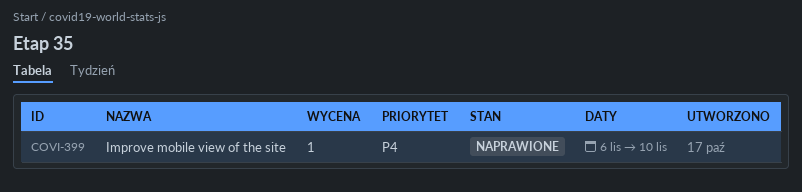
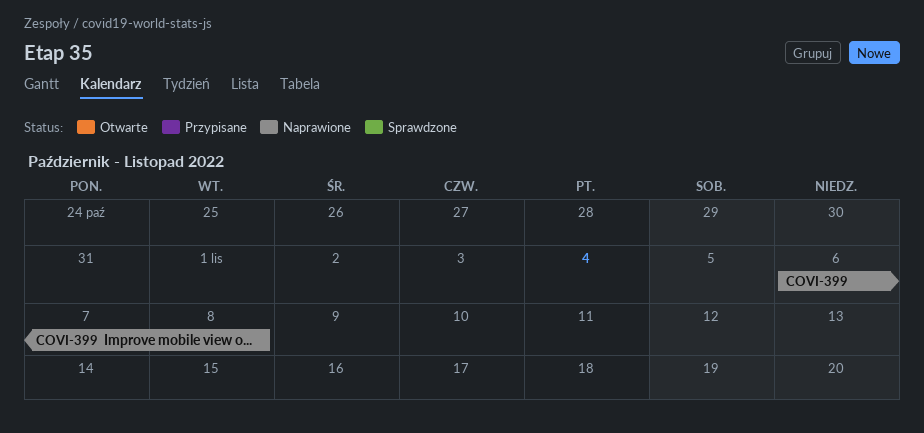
COVI-399, due: Nov 10 -> Nov 8

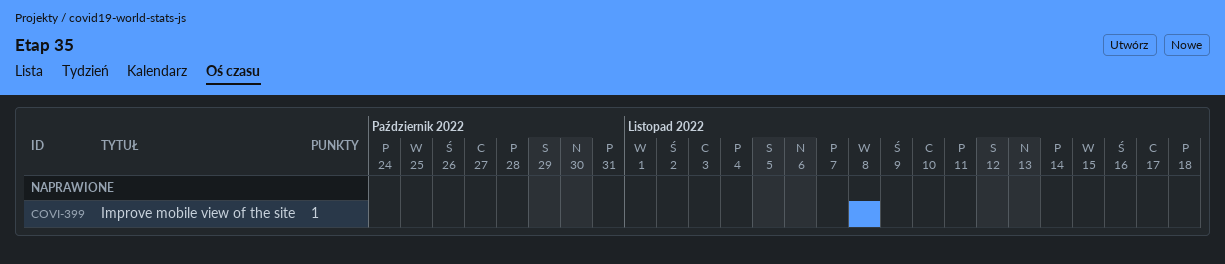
COVI-399, start: Nov 6 -> Nov 8

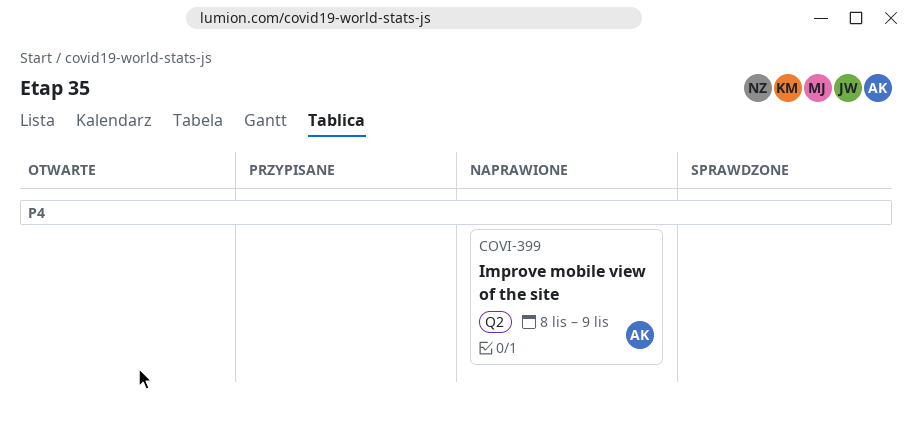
COVI-399, due: Nov 8 -> Nov 9

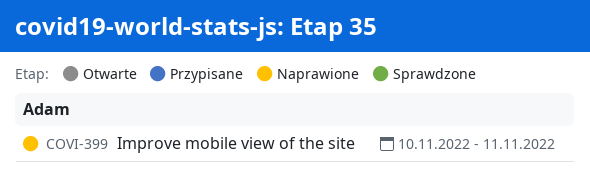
COVI-399, start: Nov 8 -> Nov 10
COVI-399, due: Nov 9 -> Nov 11

